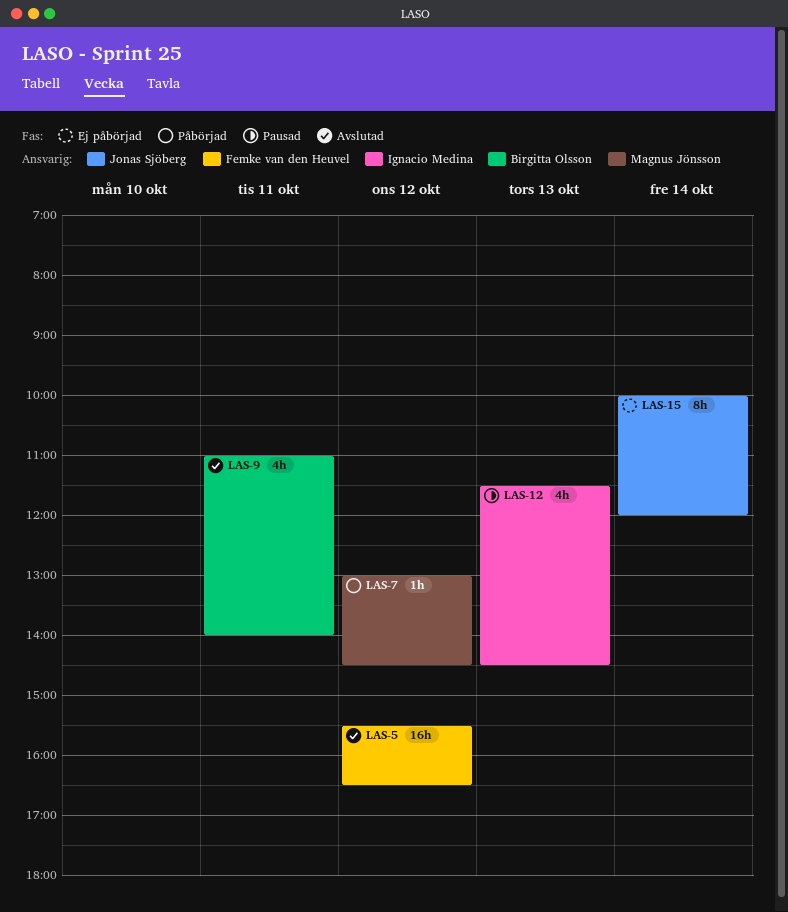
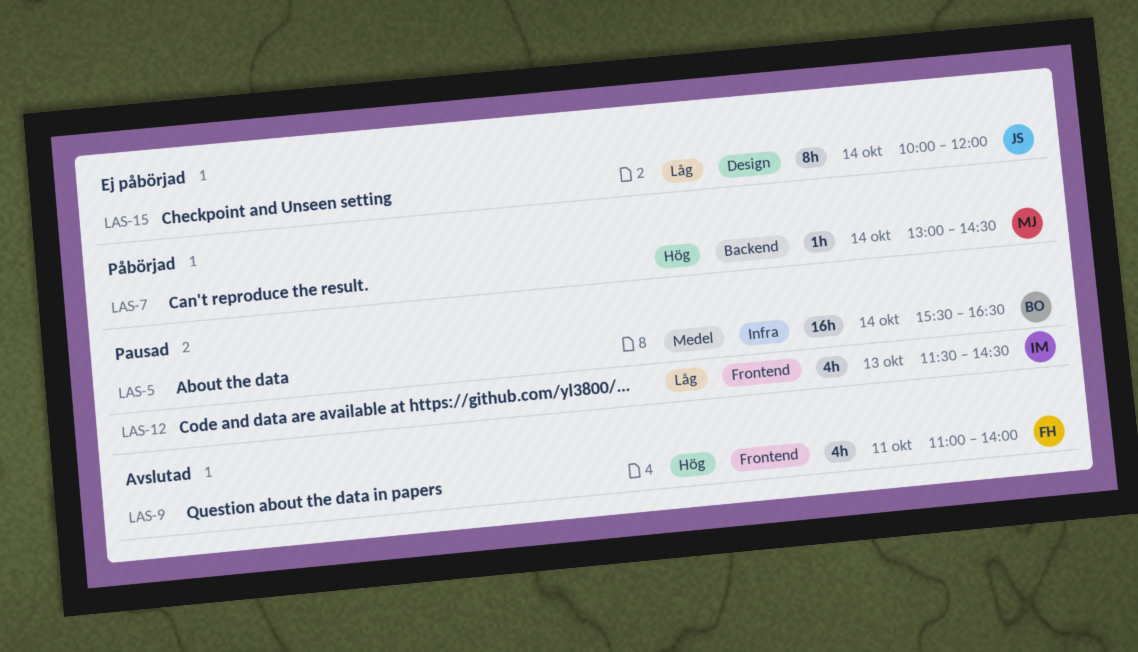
LAS-5, status: Avslutad -> Pausad
LAS-5, owner: Femke van den Heuvel -> Birgitta Olsson
LAS-5, day: Oct 12 -> Oct 14
LAS-7, day: Oct 12 -> Oct 14
LAS-9, owner: Birgitta Olsson -> Femke van den Heuvel

